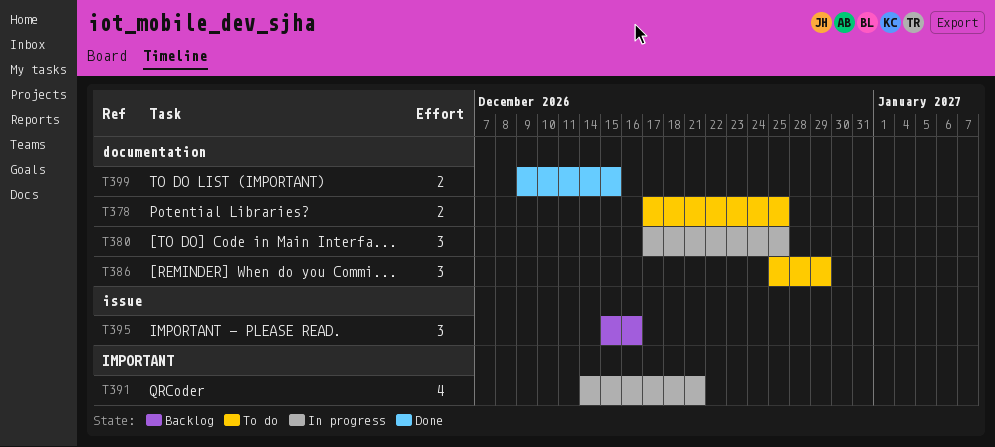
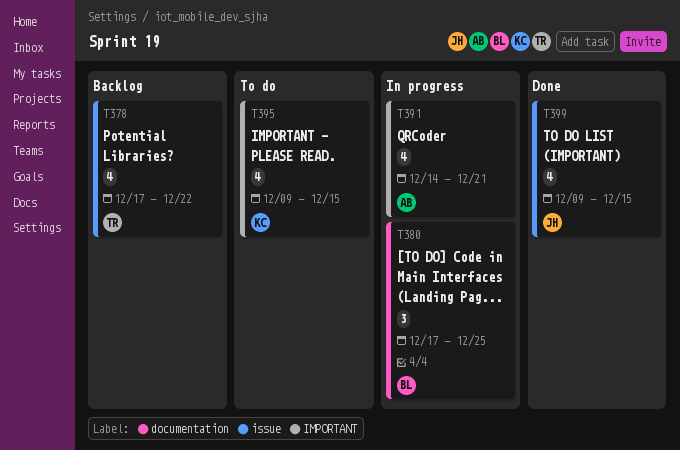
T378, status: To do -> Backlog
T378, label: documentation -> issue
T378, estimate: 2 -> 4
T378, due: Dec 25 -> Dec 22
T386: present -> none
T395, status: Backlog -> To do
T395, label: issue -> IMPORTANT
T395, estimate: 3 -> 4
T395, start: Dec 15 -> Dec 9
T395, due: Dec 16 -> Dec 15
T399, label: documentation -> issue
T399, estimate: 2 -> 4

